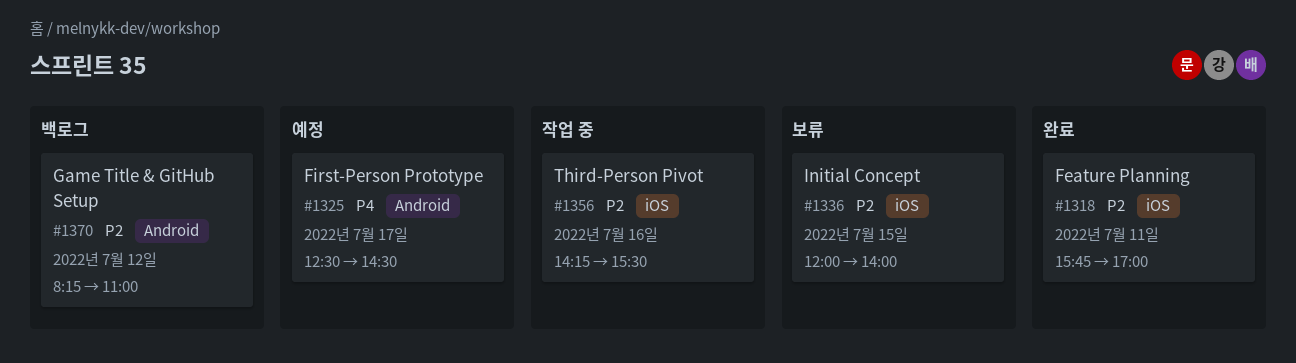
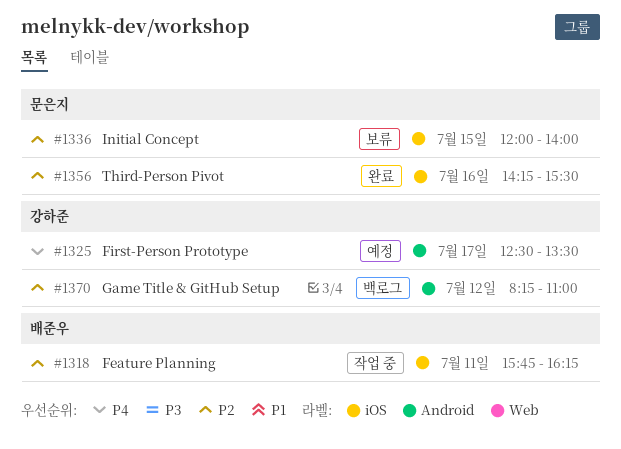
#1318, status: 완료 -> 작업 중
#1318, ends: 17:00 -> 16:15
#1325, ends: 14:30 -> 13:30
#1356, status: 작업 중 -> 완료

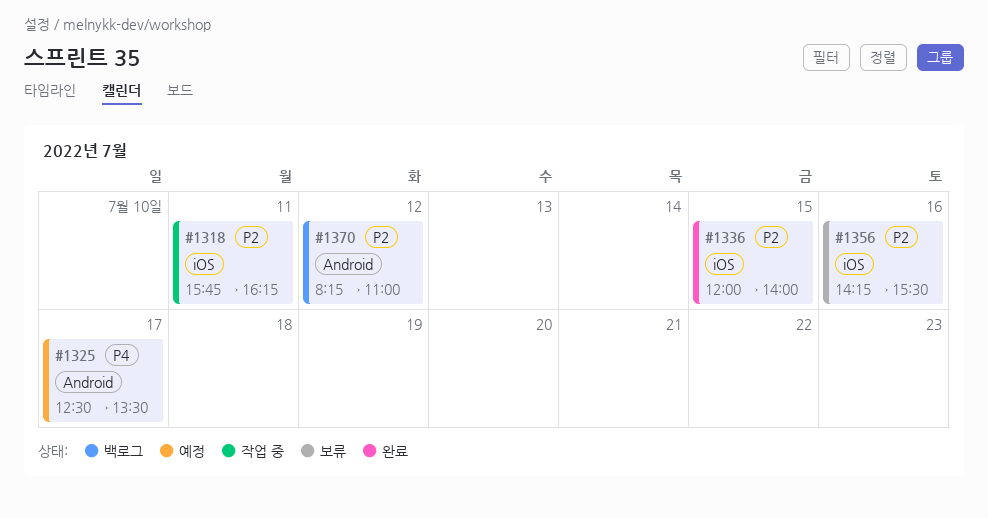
#1336, status: 보류 -> 완료
#1356, status: 완료 -> 보류

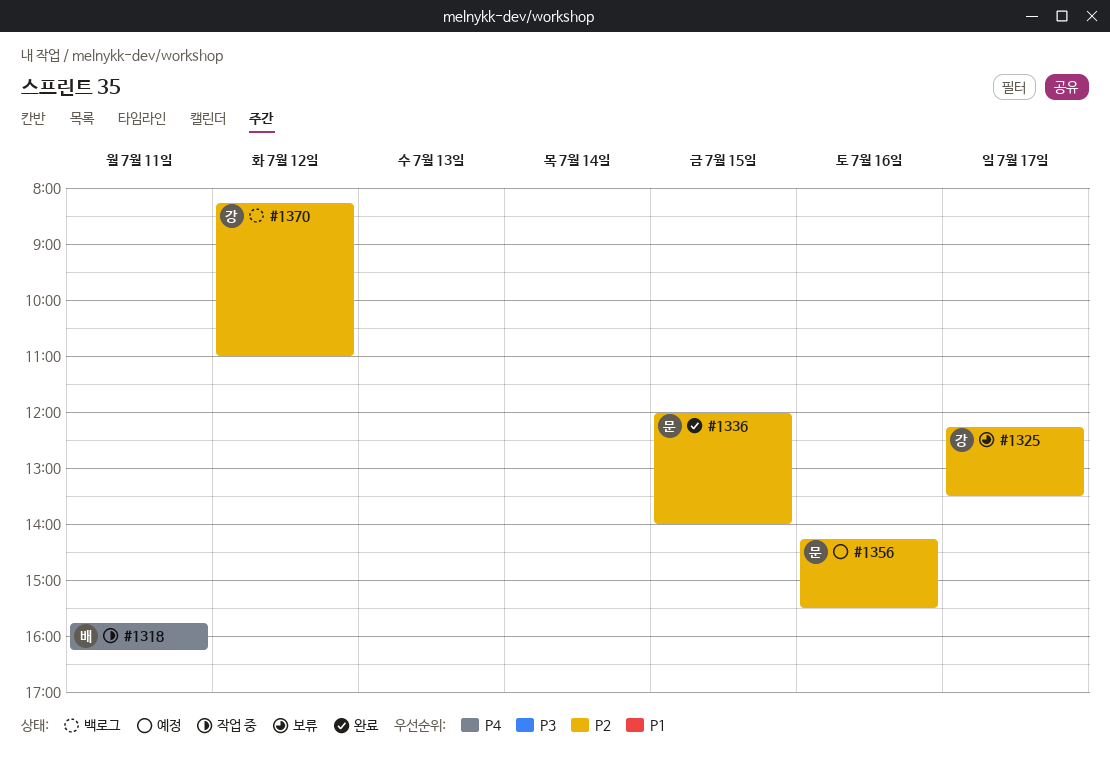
#1318, priority: P2 -> P4
#1325, status: 예정 -> 보류
#1325, priority: P4 -> P2
#1325, begins: 12:30 -> 12:15
#1356, status: 보류 -> 예정

